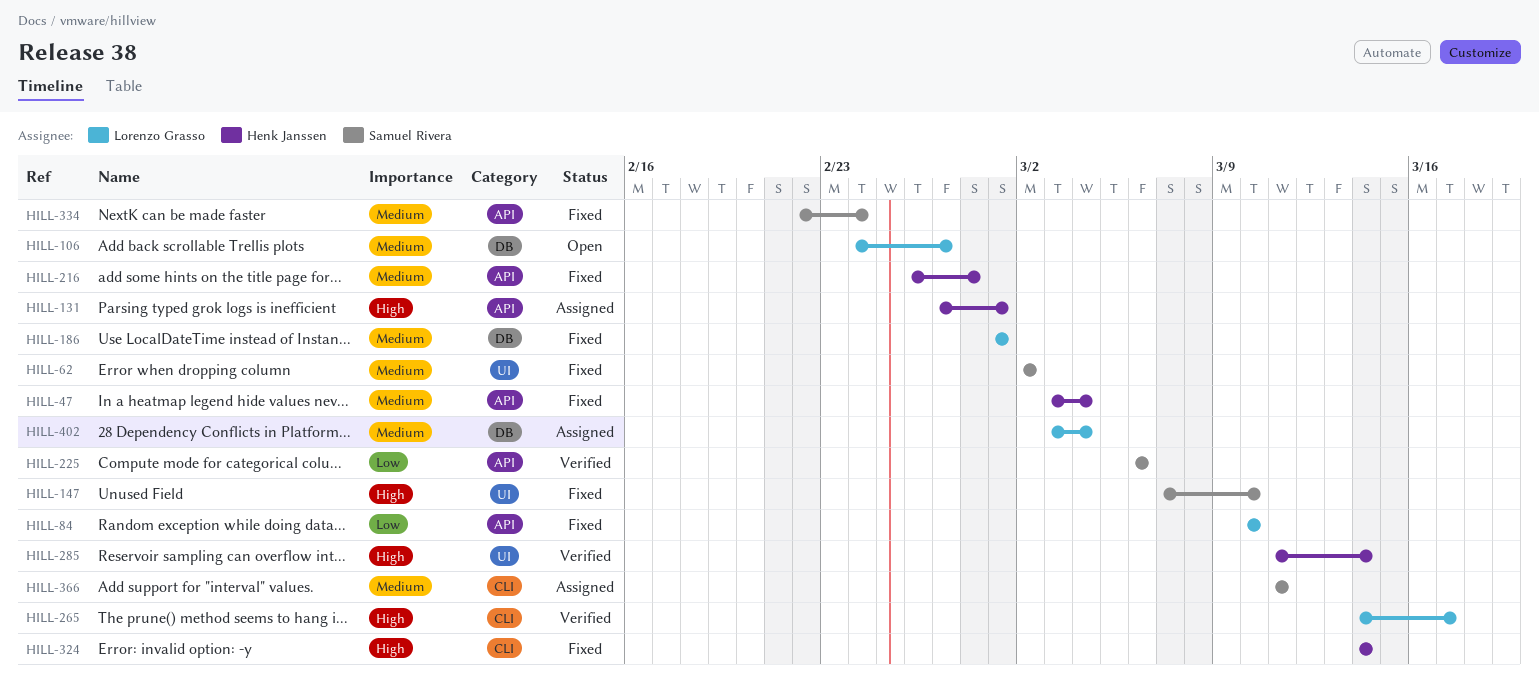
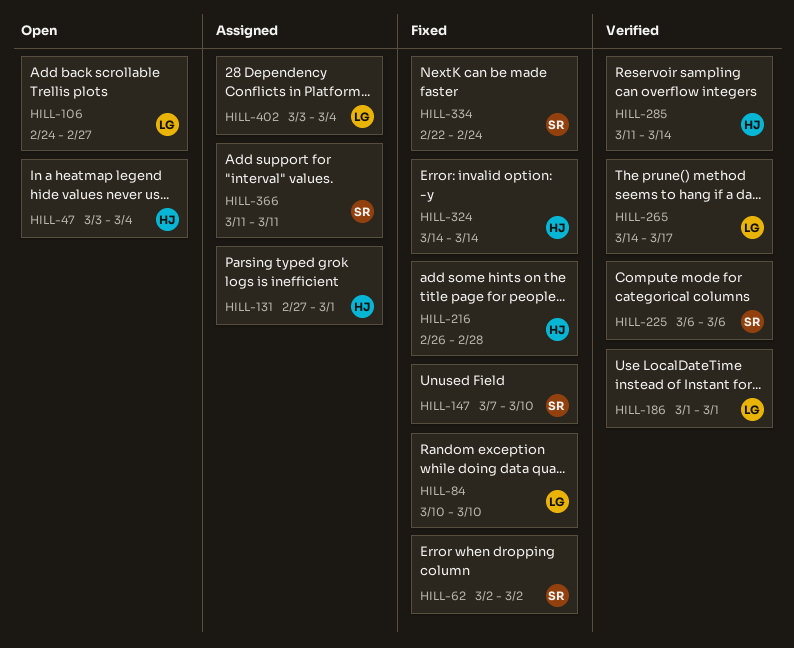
HILL-47, status: Fixed -> Open
HILL-186, status: Fixed -> Verified

